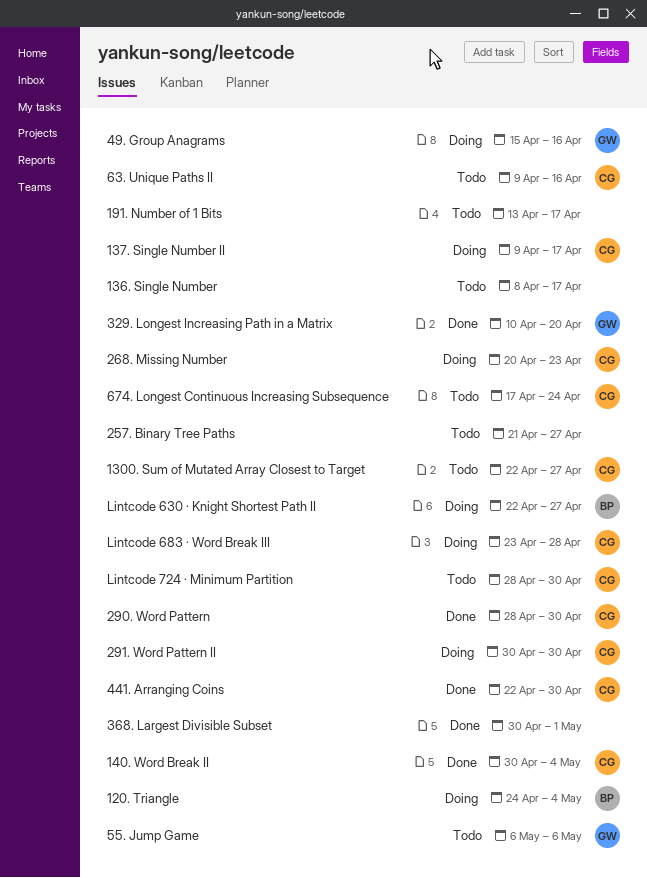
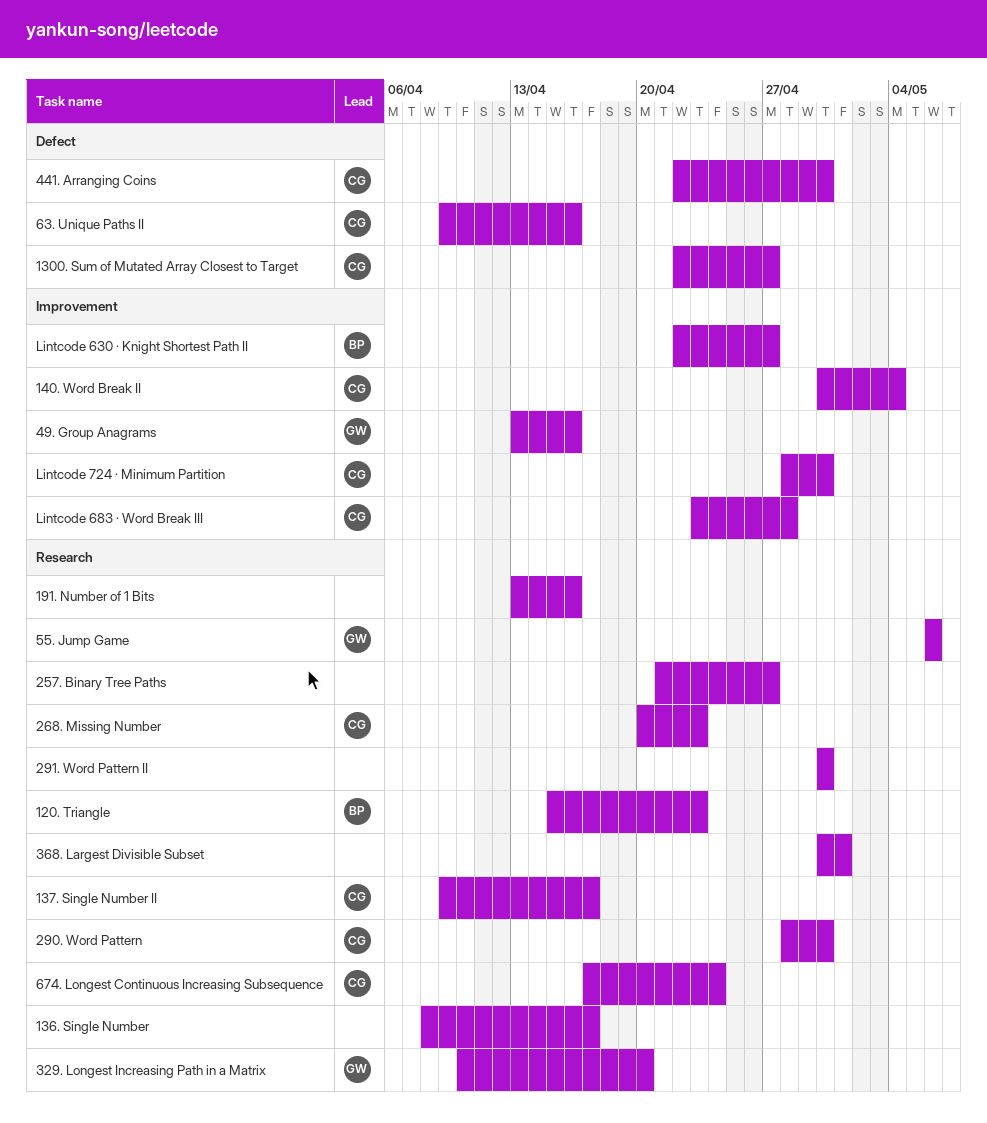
120. Triangle, start: Apr 24 -> Apr 15
120. Triangle, due: May 4 -> Apr 23
191. Number of 1 Bits, due: Apr 17 -> Apr 16
291. Word Pattern II, owner: CG -> none
49. Group Anagrams, start: Apr 15 -> Apr 13

